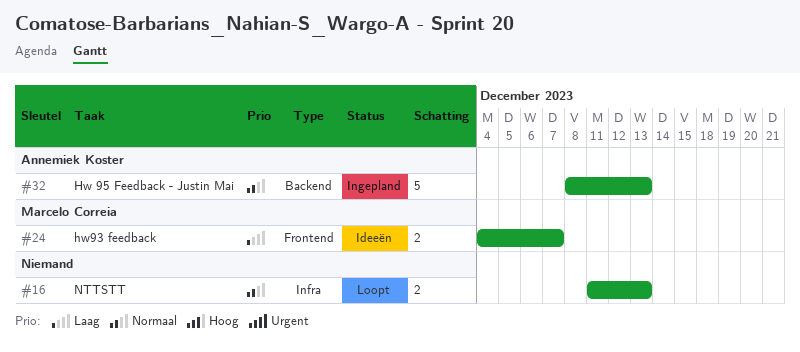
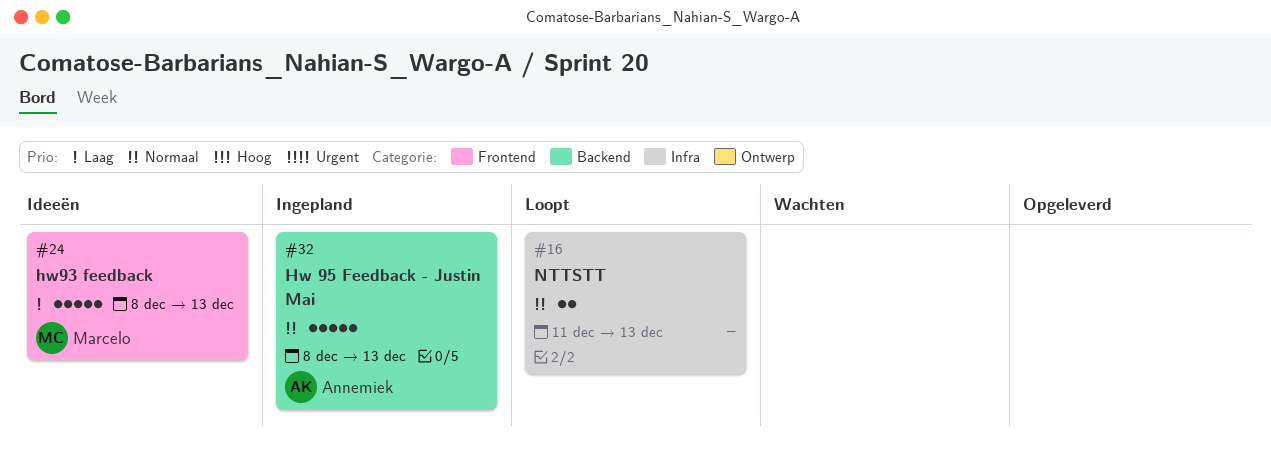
#24, estimate: 2 -> 5
#24, start: Dec 4 -> Dec 8
#24, due: Dec 7 -> Dec 13

